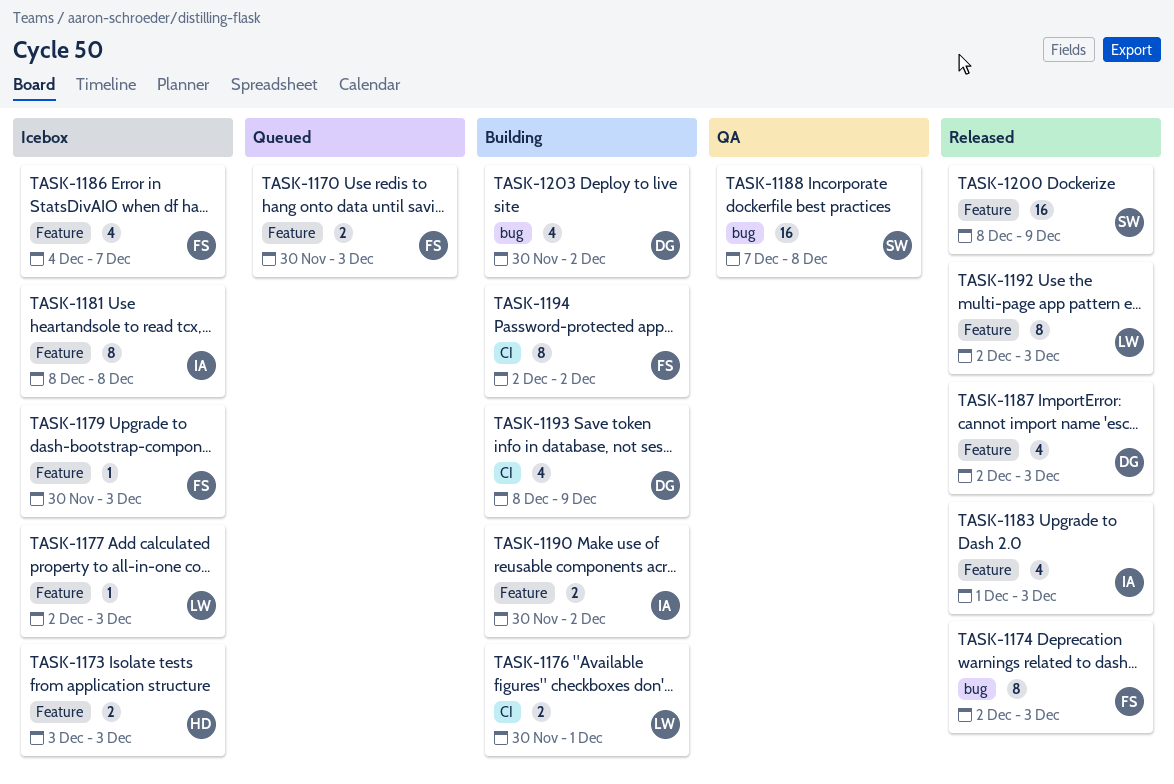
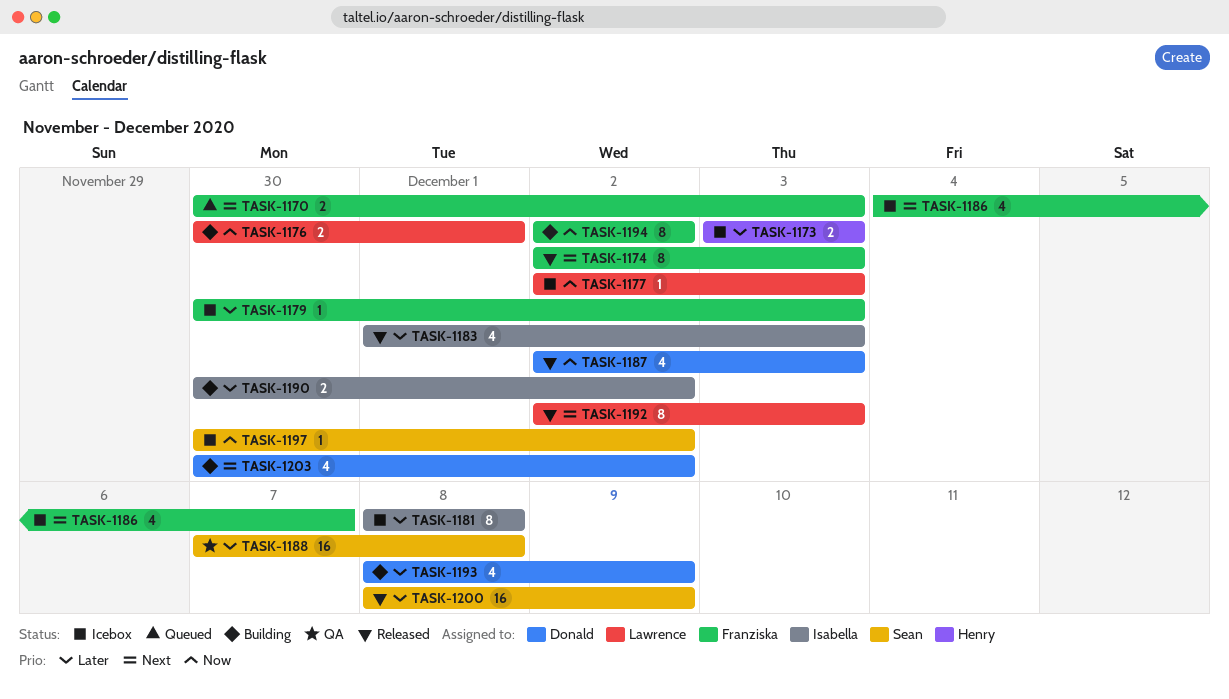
TASK-1197: none -> present

